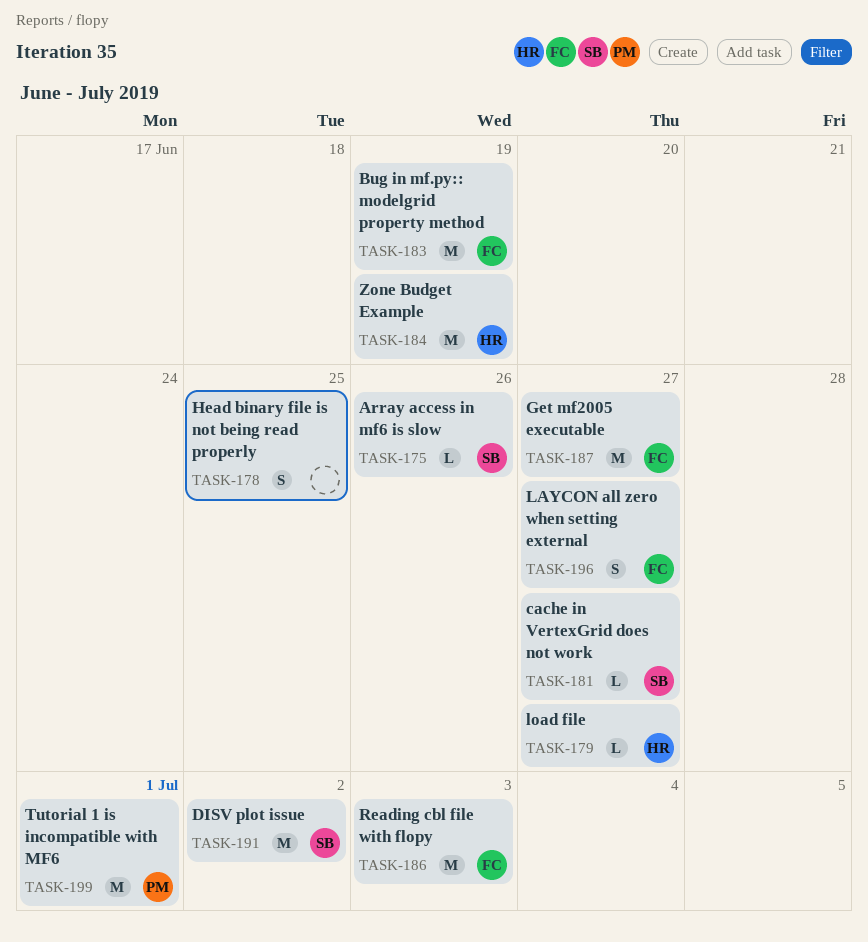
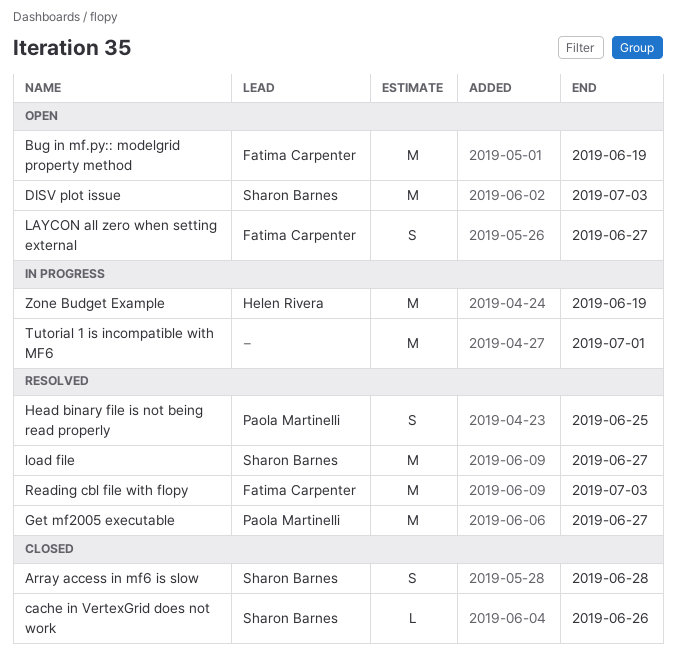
Array access in mf6 is slow, estimate: L -> S
Array access in mf6 is slow, due: Jun 26 -> Jun 28
cache in VertexGrid does not work, due: Jun 27 -> Jun 26
DISV plot issue, due: Jul 2 -> Jul 3
Get mf2005 executable, owner: Fatima Carpenter -> Paola Martinelli
Head binary file is not being read properly, owner: none -> Paola Martinelli
load file, owner: Helen Rivera -> Sharon Barnes
load file, estimate: L -> M
Tutorial 1 is incompatible with MF6, owner: Paola Martinelli -> none

